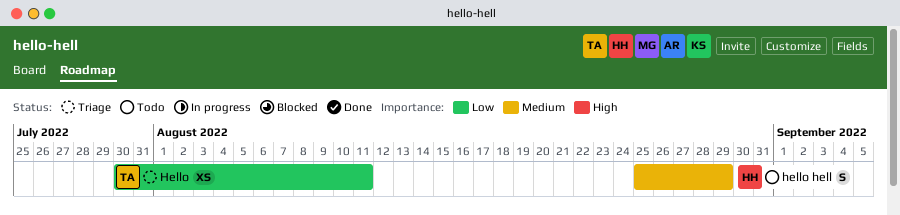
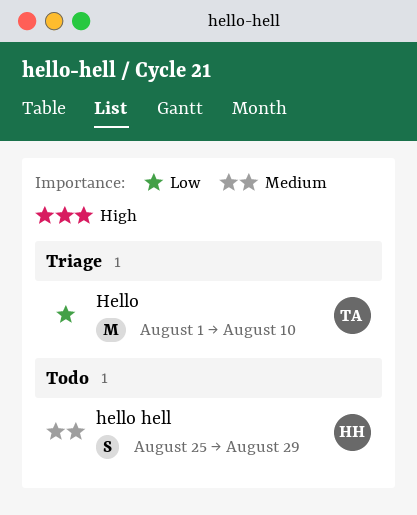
Hello, estimate: XS -> M
Hello, start: Jul 30 -> Aug 1
Hello, due: Aug 11 -> Aug 10

